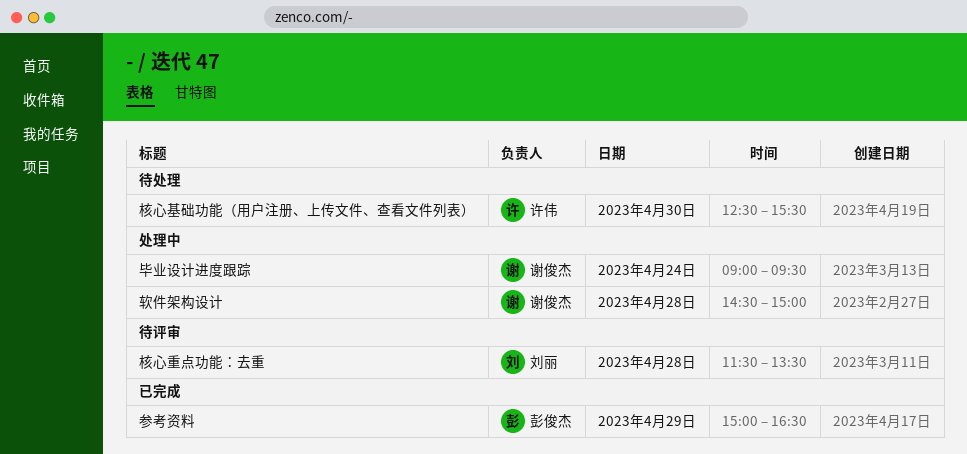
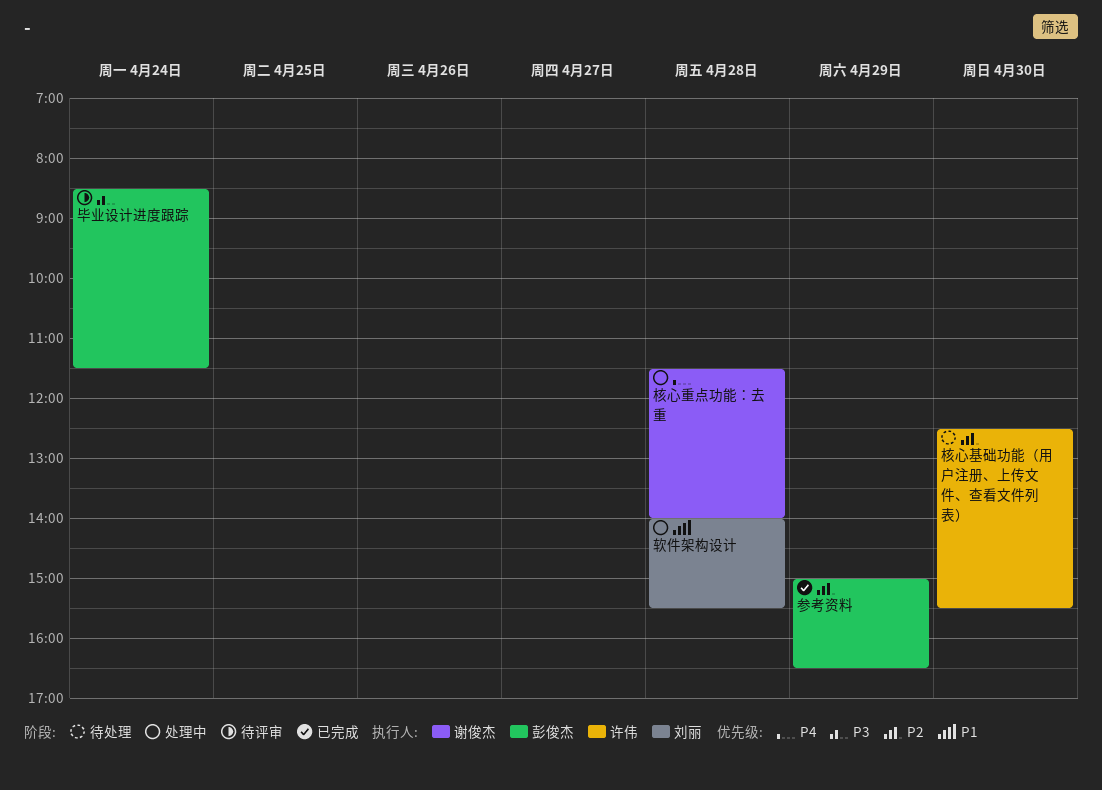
核心重点功能：去重, status: 待评审 -> 处理中
核心重点功能：去重, owner: 刘丽 -> 谢俊杰
核心重点功能：去重, ends: 13:30 -> 14:00
毕业设计进度跟踪, status: 处理中 -> 待评审
毕业设计进度跟踪, owner: 谢俊杰 -> 彭俊杰
毕业设计进度跟踪, begins: 09:00 -> 08:30
毕业设计进度跟踪, ends: 09:30 -> 11:30
软件架构设计, owner: 谢俊杰 -> 刘丽
软件架构设计, begins: 14:30 -> 14:00
软件架构设计, ends: 15:00 -> 15:30

